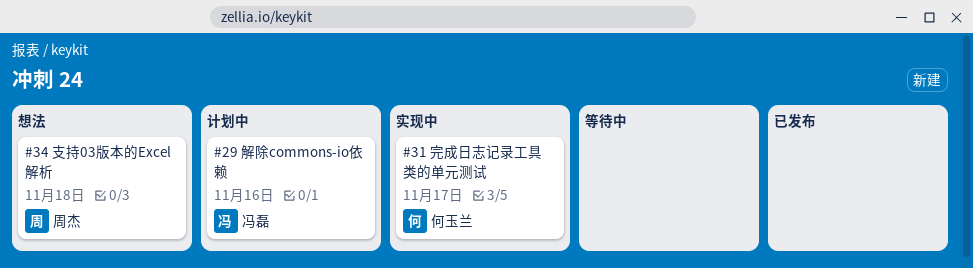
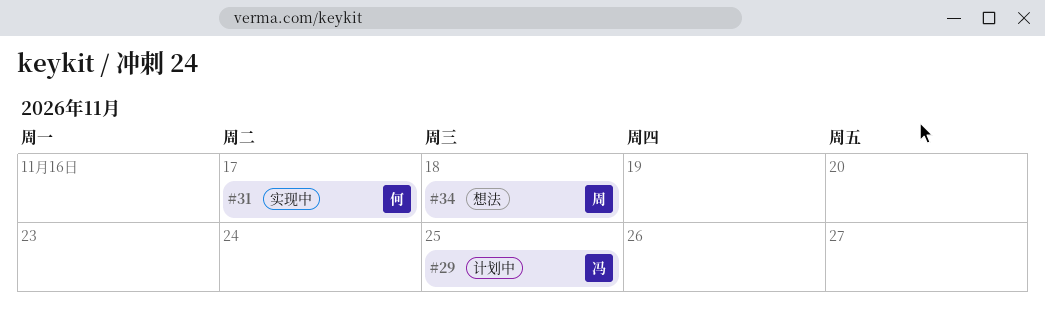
#29, due: Nov 16 -> Nov 25

